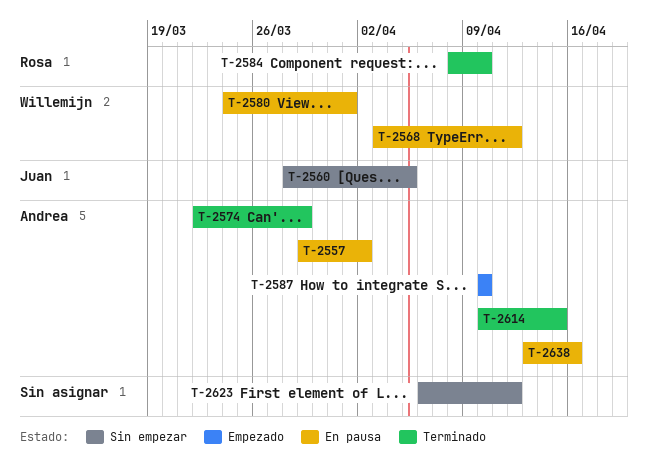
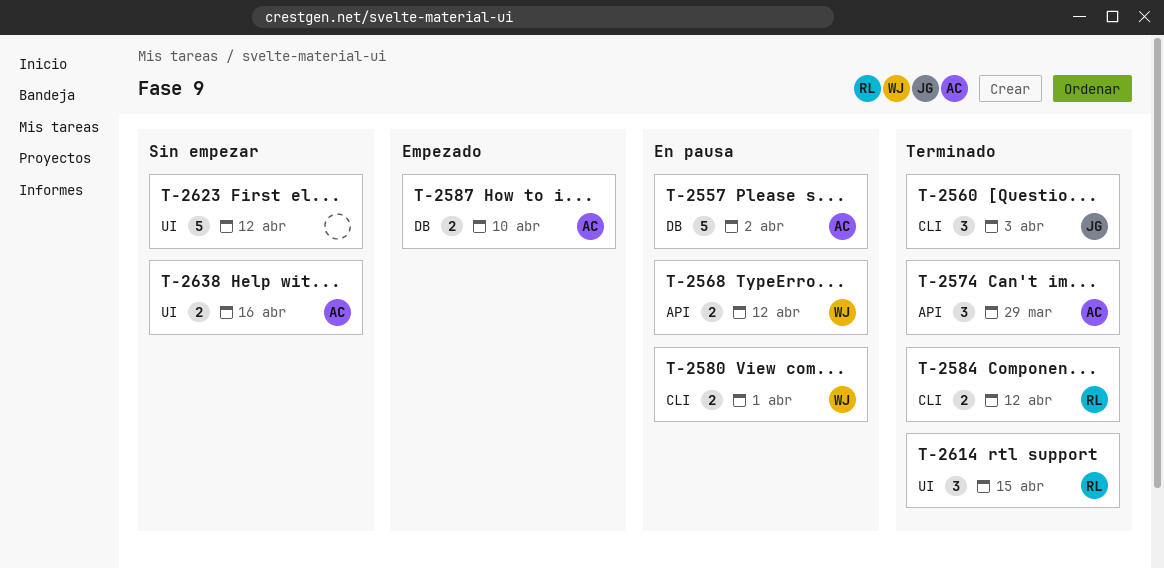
T-2560, status: Sin empezar -> Terminado
T-2560, due: Apr 5 -> Apr 3
T-2584, due: Apr 10 -> Apr 12
T-2614, owner: Andrea -> Rosa
T-2638, status: En pausa -> Sin empezar

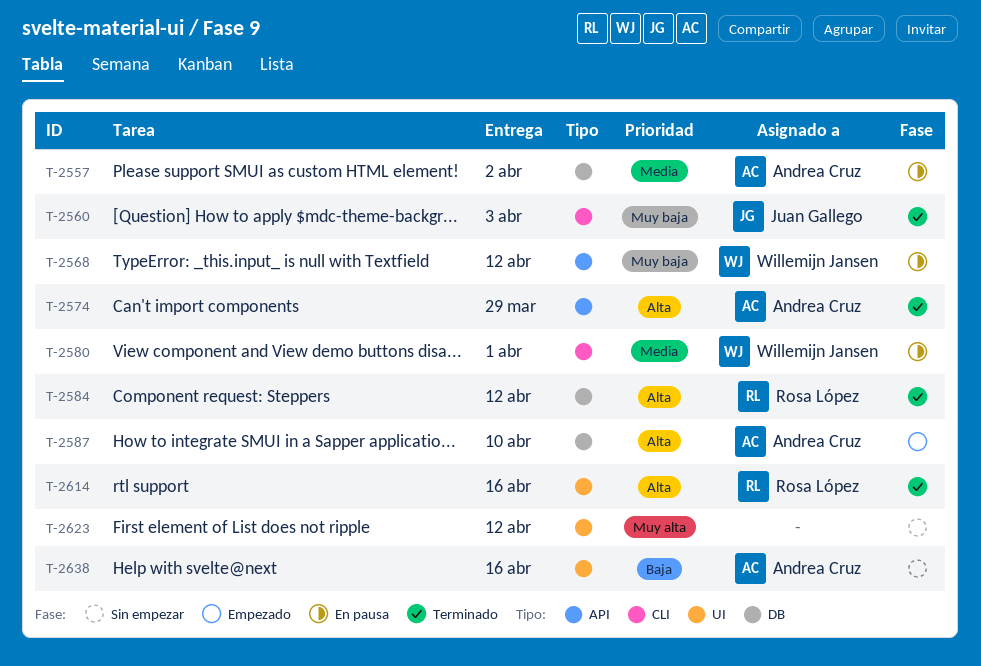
T-2584, label: CLI -> DB
T-2614, due: Apr 15 -> Apr 16

